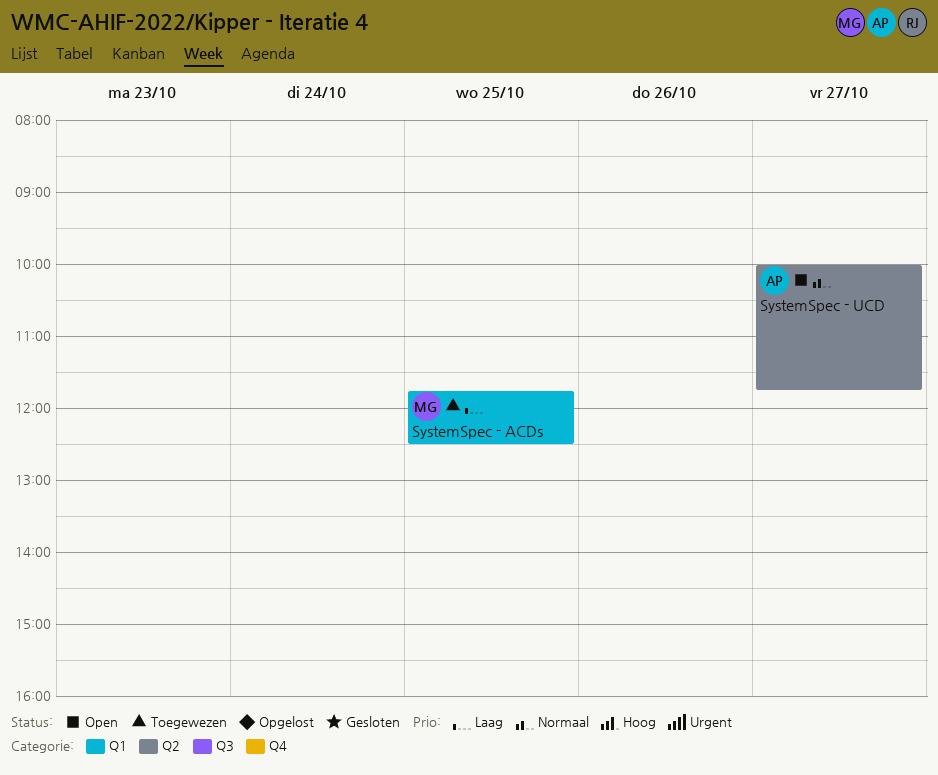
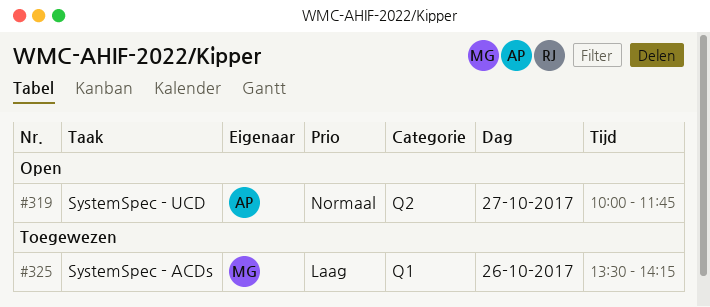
SystemSpec - ACDs, day: Oct 25 -> Oct 26
SystemSpec - ACDs, begins: 11:45 -> 13:30
SystemSpec - ACDs, ends: 12:30 -> 14:15

